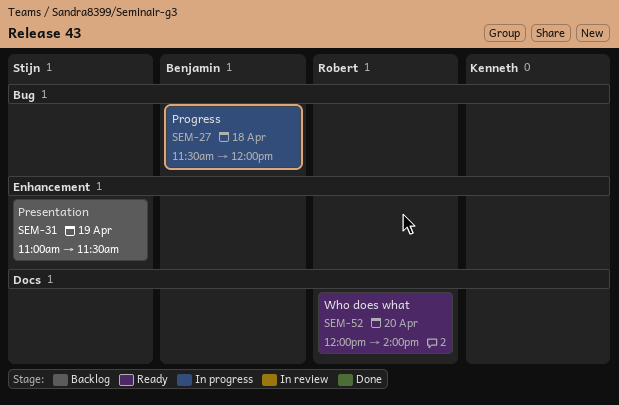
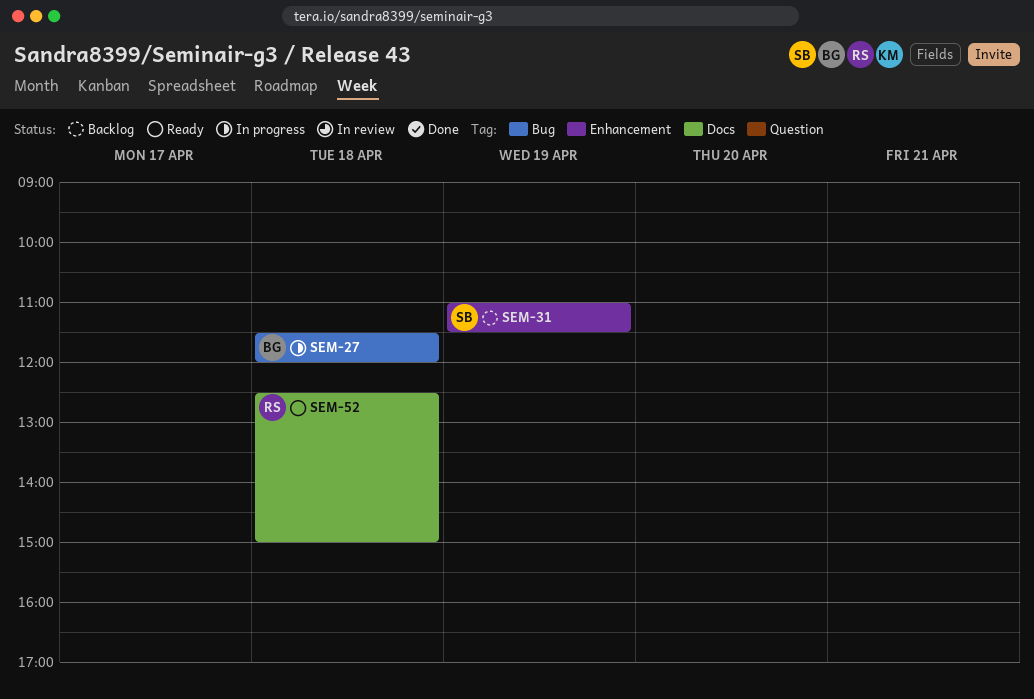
SEM-52, day: Apr 20 -> Apr 18
SEM-52, begins: 12:00 -> 12:30
SEM-52, ends: 14:00 -> 15:00

